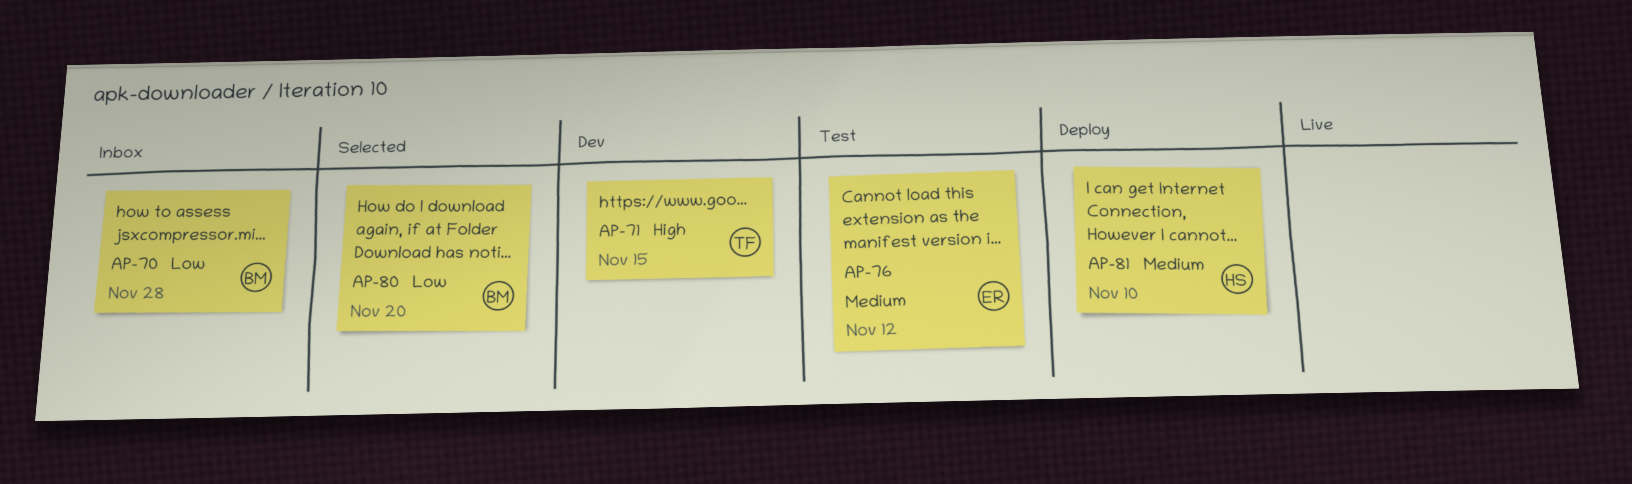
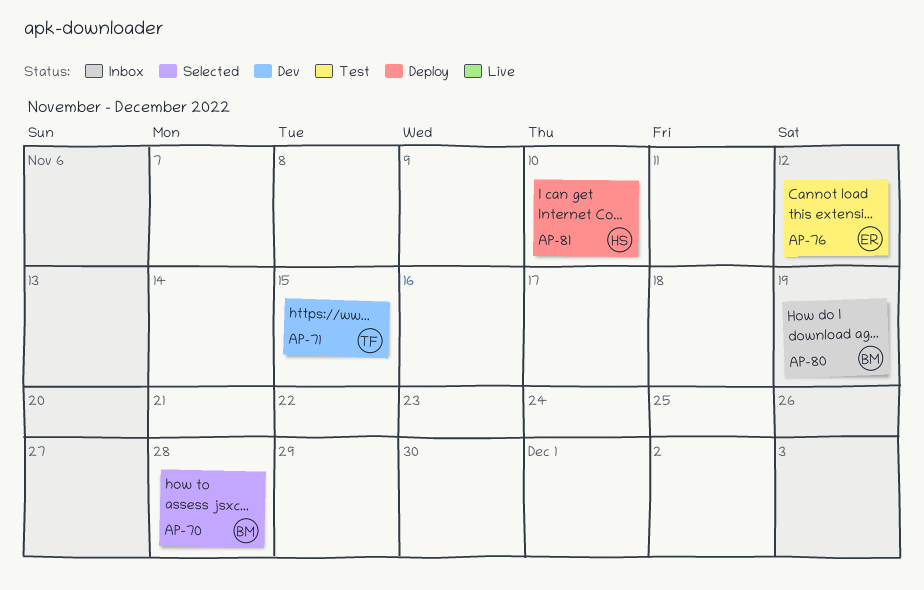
AP-70, status: Inbox -> Selected
AP-80, status: Selected -> Inbox
AP-80, due: Nov 20 -> Nov 19

